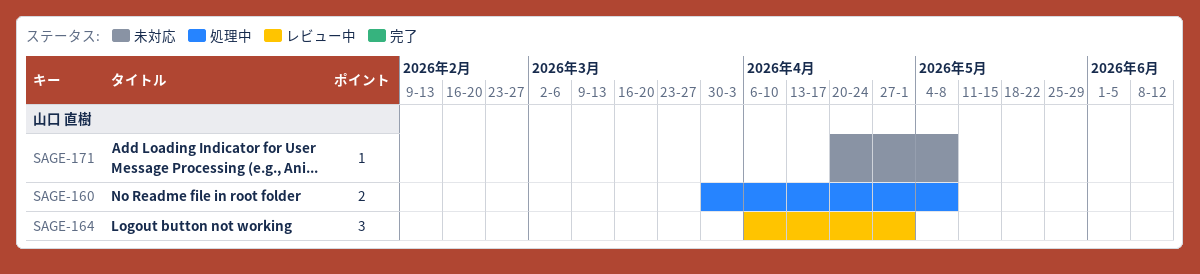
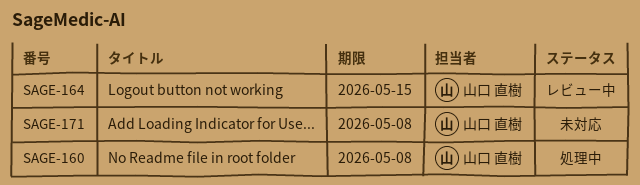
SAGE-164, due: May 1 -> May 15

